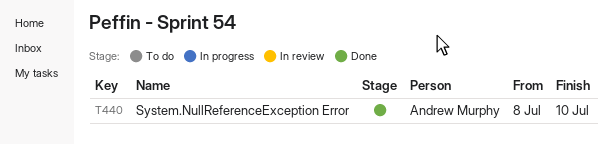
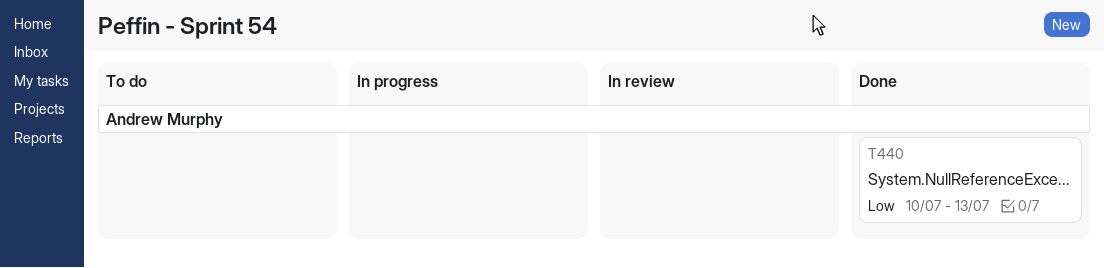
T440, start: Jul 8 -> Jul 10
T440, due: Jul 10 -> Jul 13

